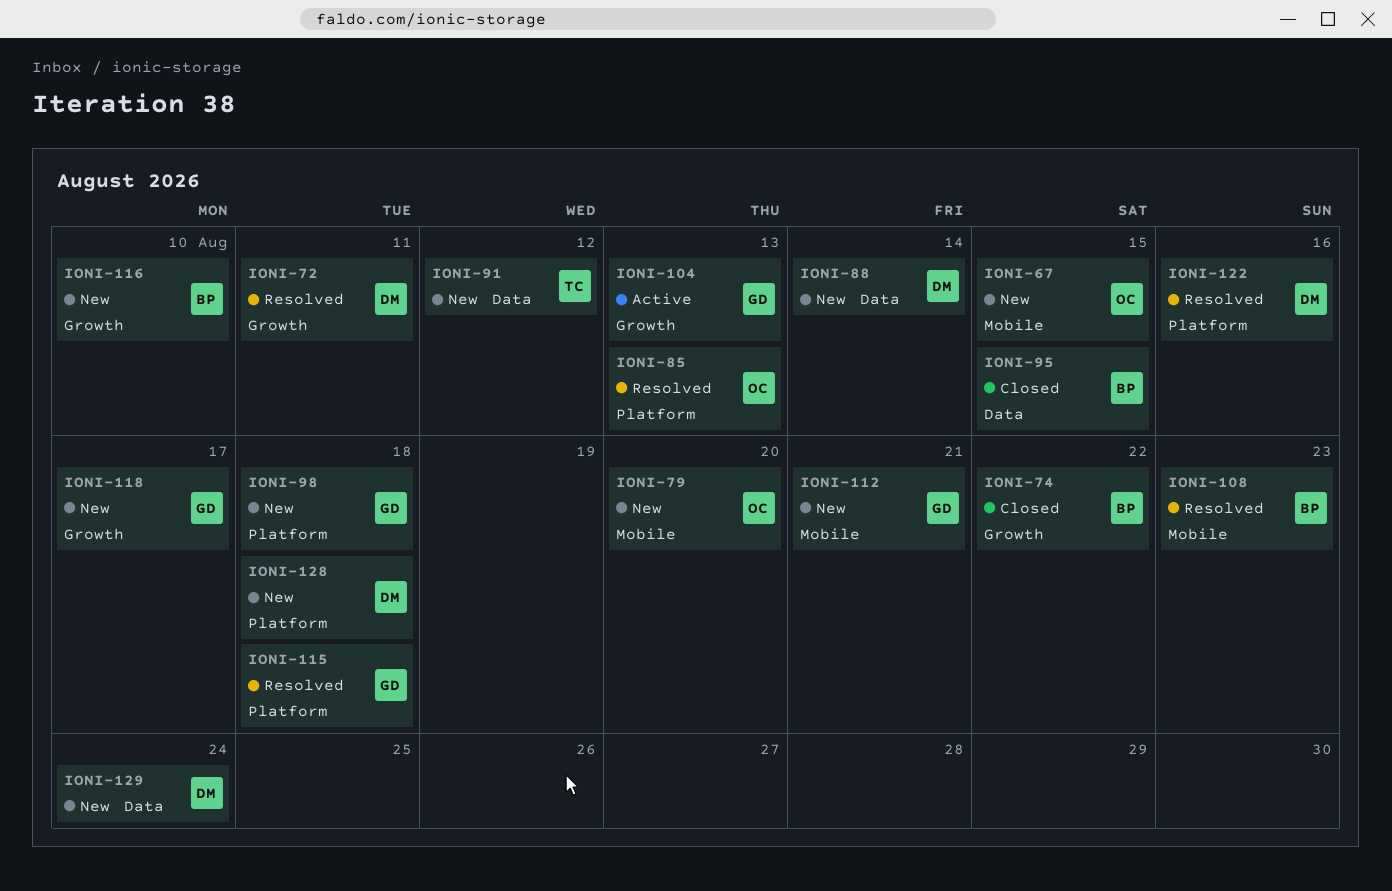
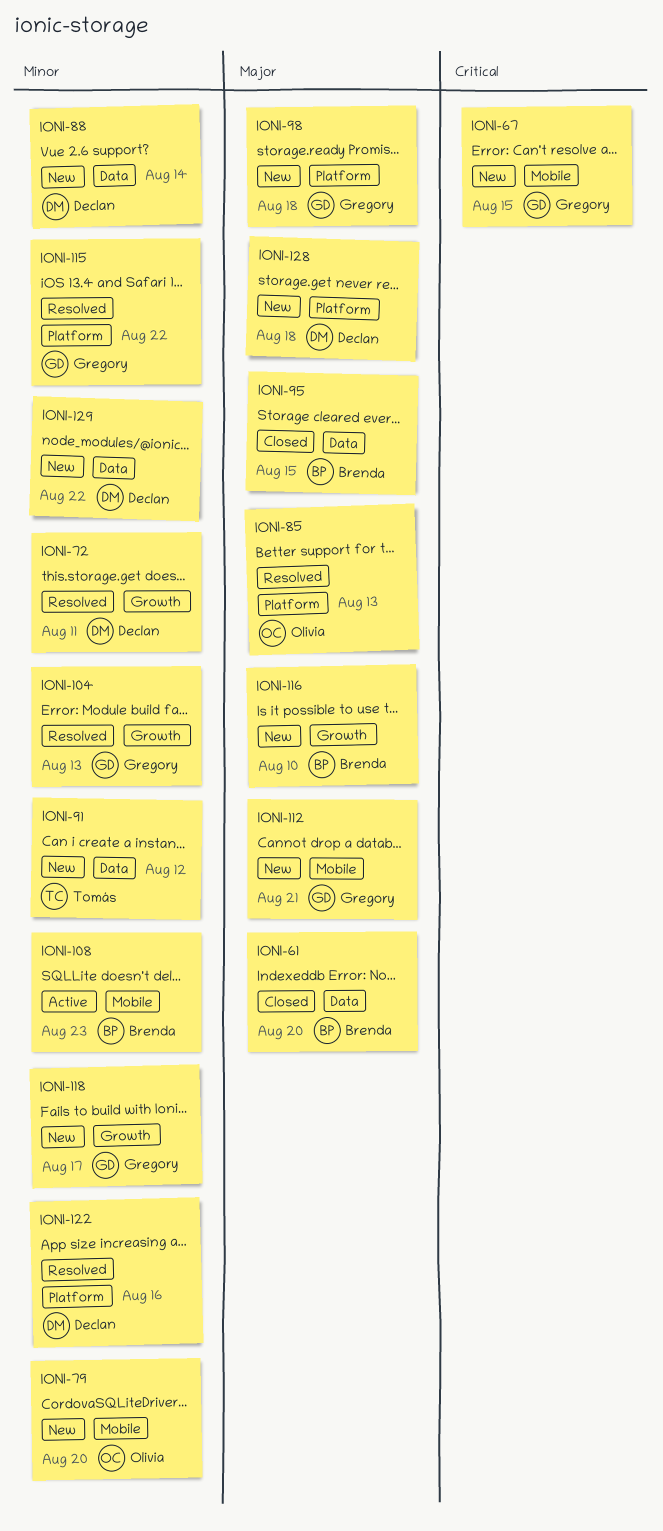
IONI-61: none -> present
IONI-67, owner: Olivia -> Gregory
IONI-74: present -> none
IONI-104, status: Active -> Resolved
IONI-108, status: Resolved -> Active
IONI-115, due: Aug 18 -> Aug 22
IONI-129, due: Aug 24 -> Aug 22

